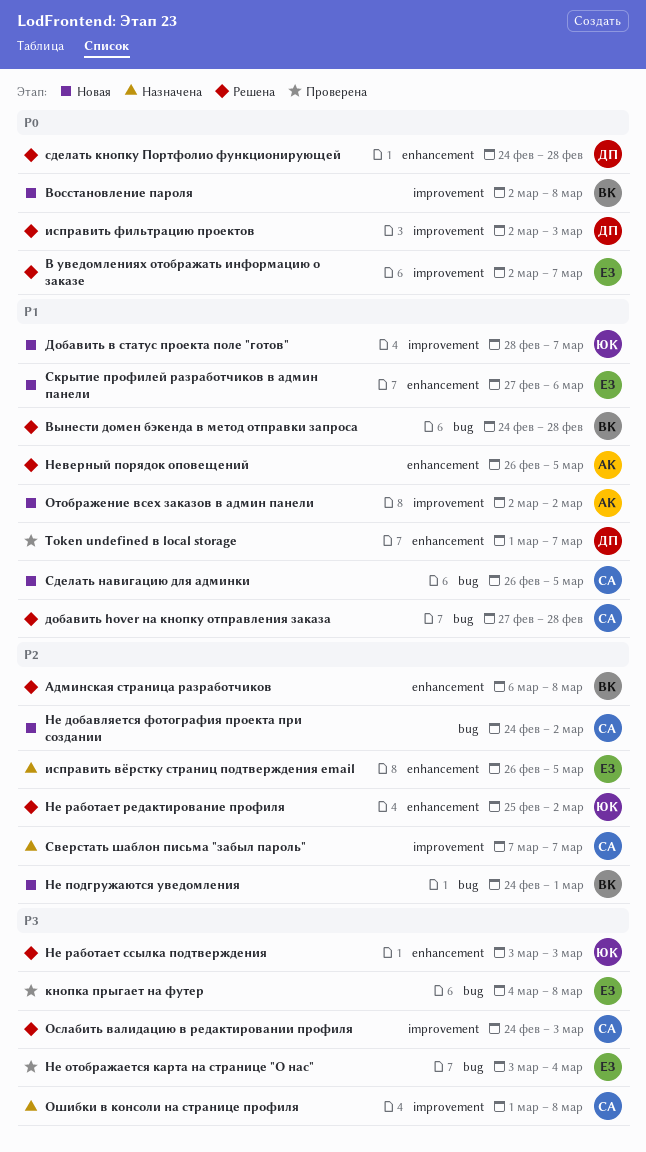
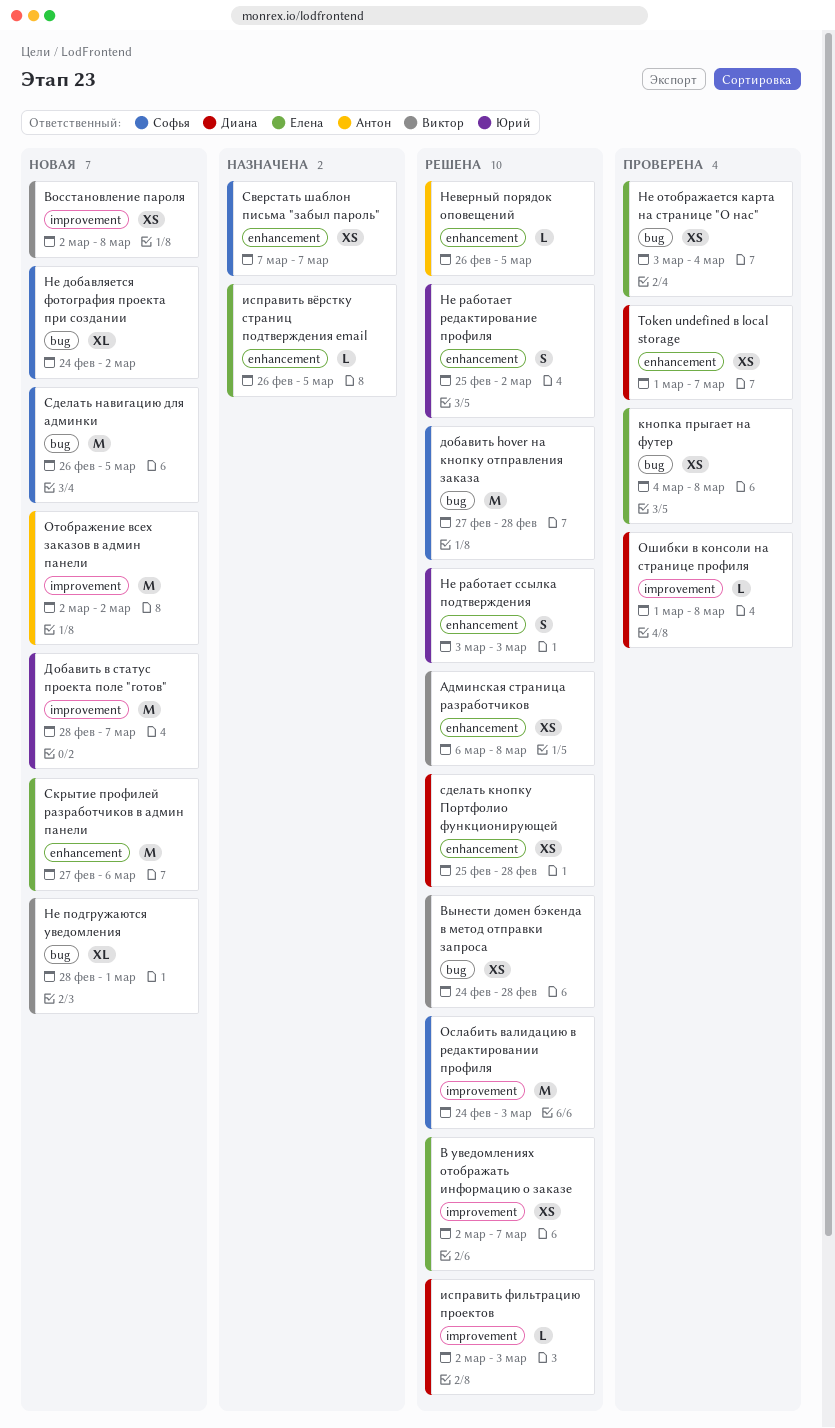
Не подгружаются уведомления, start: Feb 24 -> Feb 28
Ошибки в консоли на странице профиля, status: Назначена -> Проверена
Ошибки в консоли на странице профиля, owner: Софья -> Диана
Сверстать шаблон письма "забыл пароль", label: improvement -> enhancement
сделать кнопку Портфолио функционирующей, start: Feb 24 -> Feb 25

